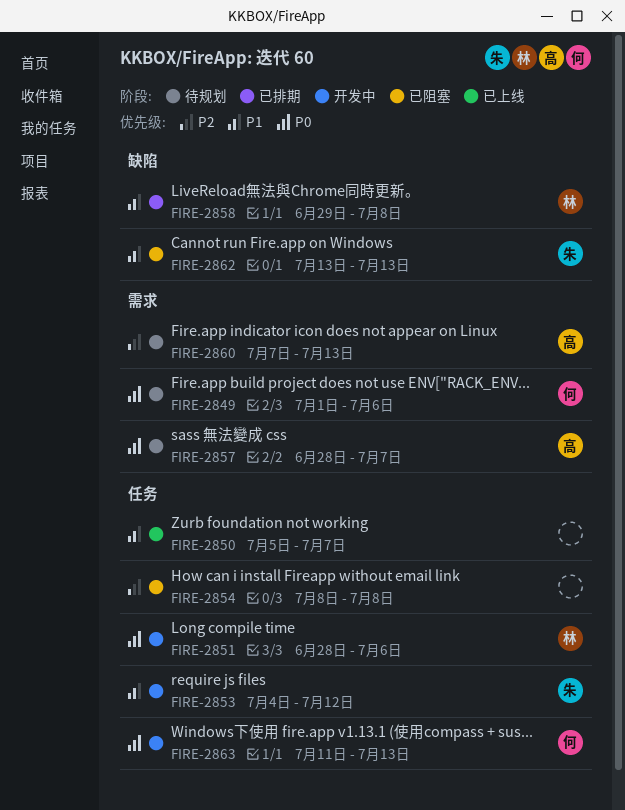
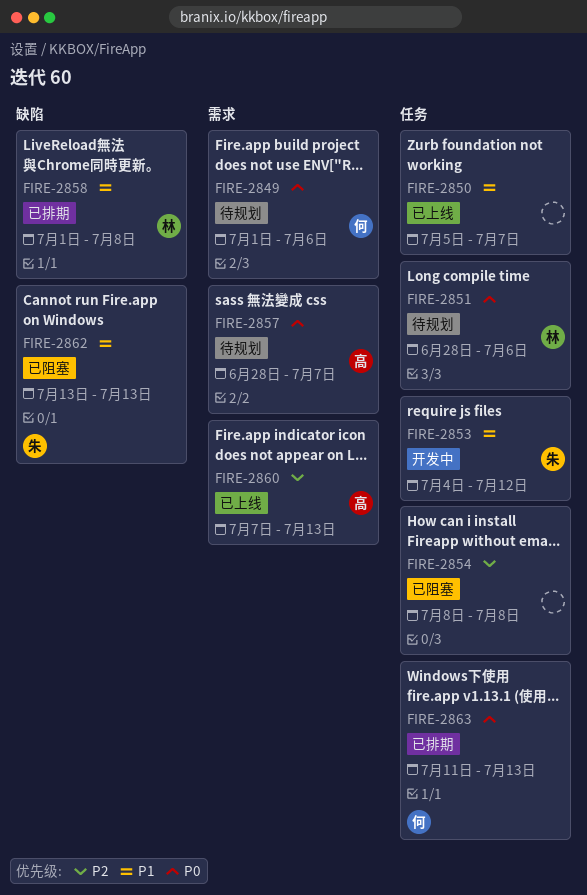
FIRE-2851, status: 开发中 -> 待规划
FIRE-2858, start: Jun 29 -> Jul 1
FIRE-2860, status: 待规划 -> 已上线
FIRE-2863, status: 开发中 -> 已排期

